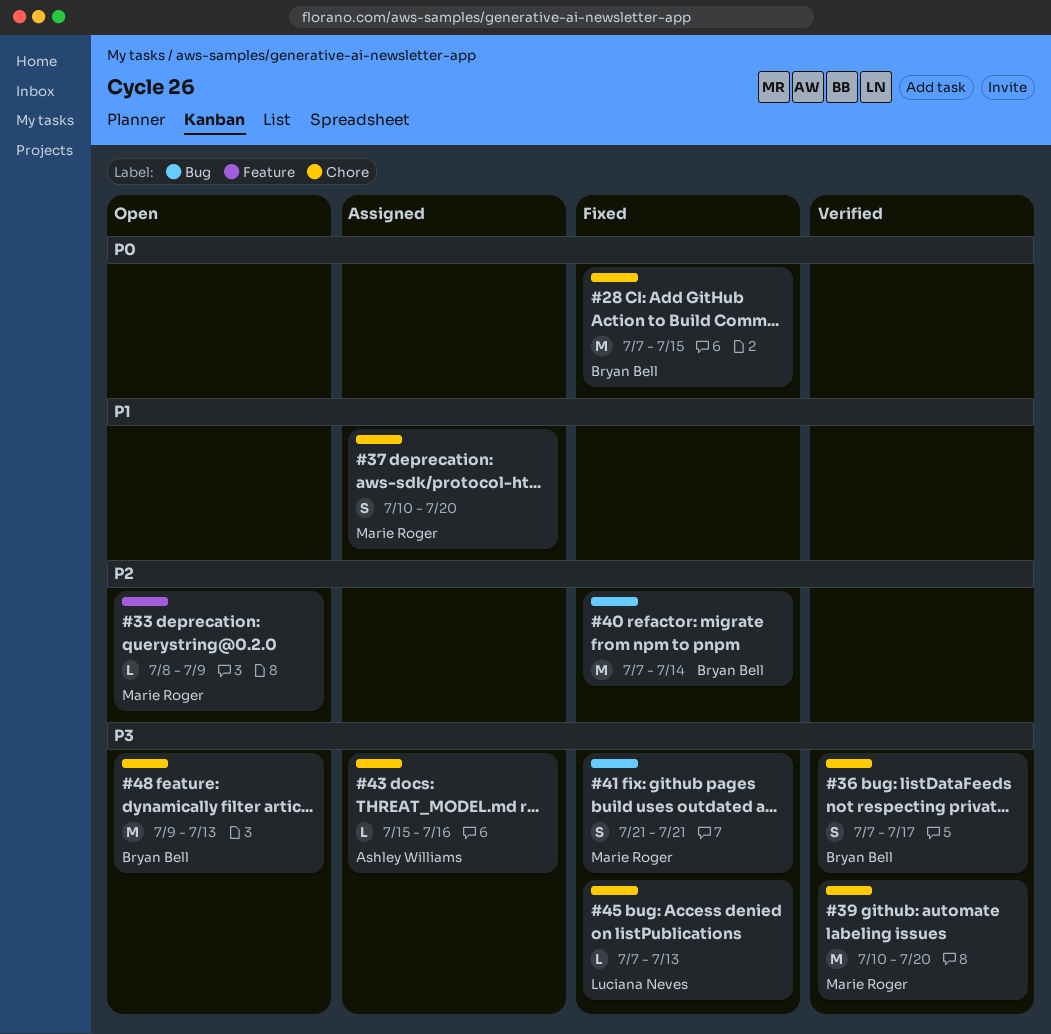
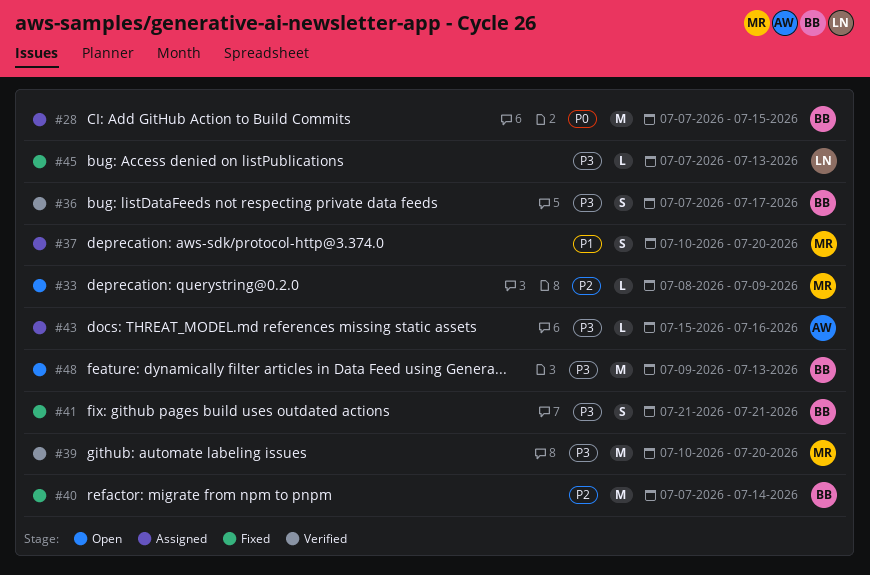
#28, status: Fixed -> Assigned
#41, owner: Marie Roger -> Bryan Bell

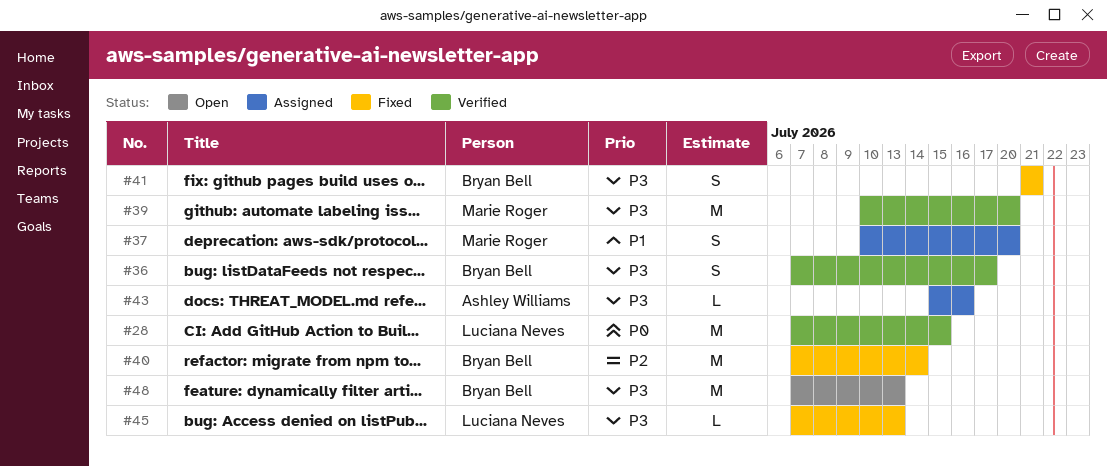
#28, status: Assigned -> Verified
#28, owner: Bryan Bell -> Luciana Neves
#33: present -> none
#48, start: Jul 9 -> Jul 7

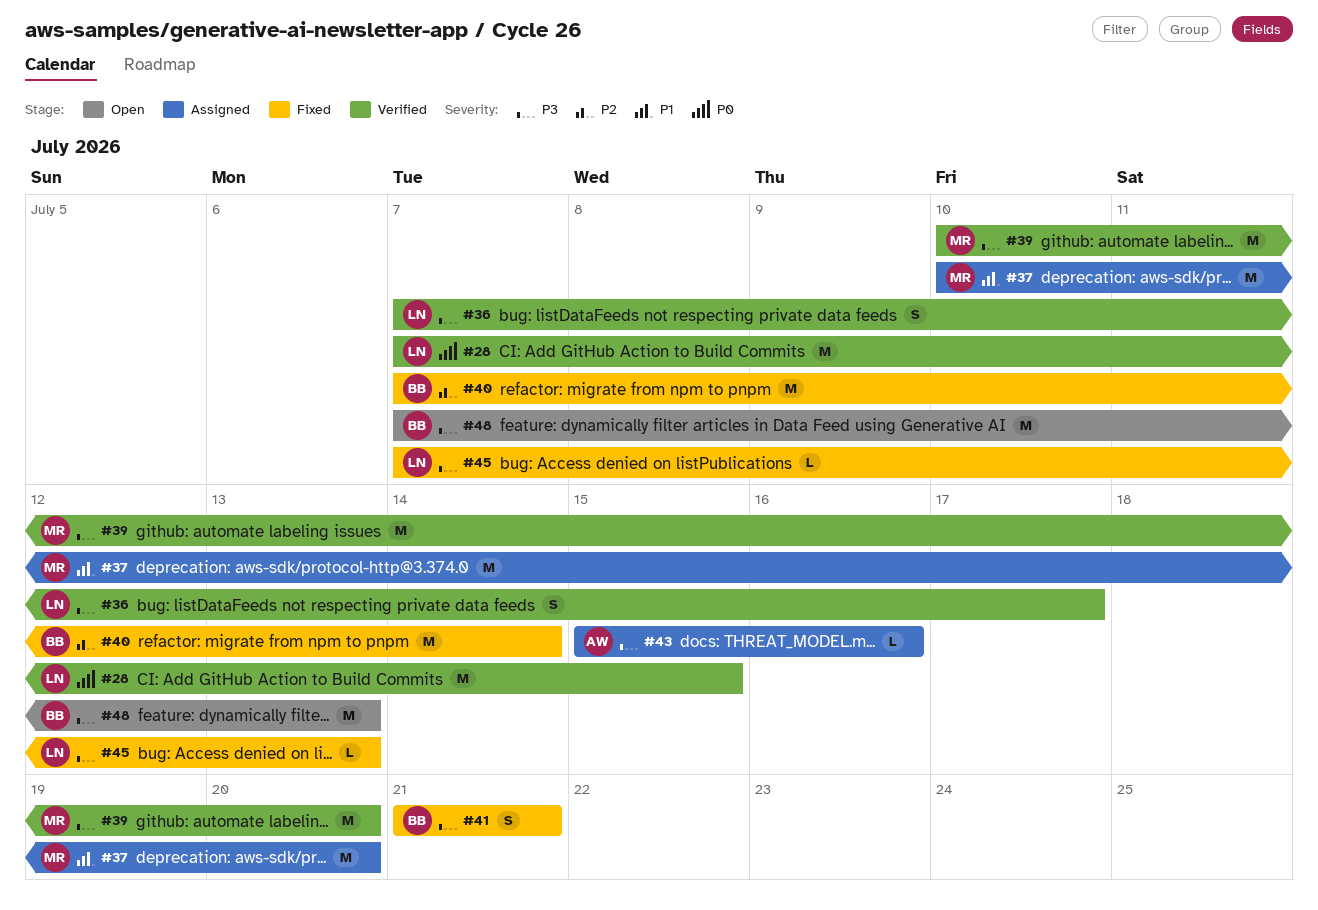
#36, owner: Bryan Bell -> Luciana Neves
#37, estimate: S -> M

